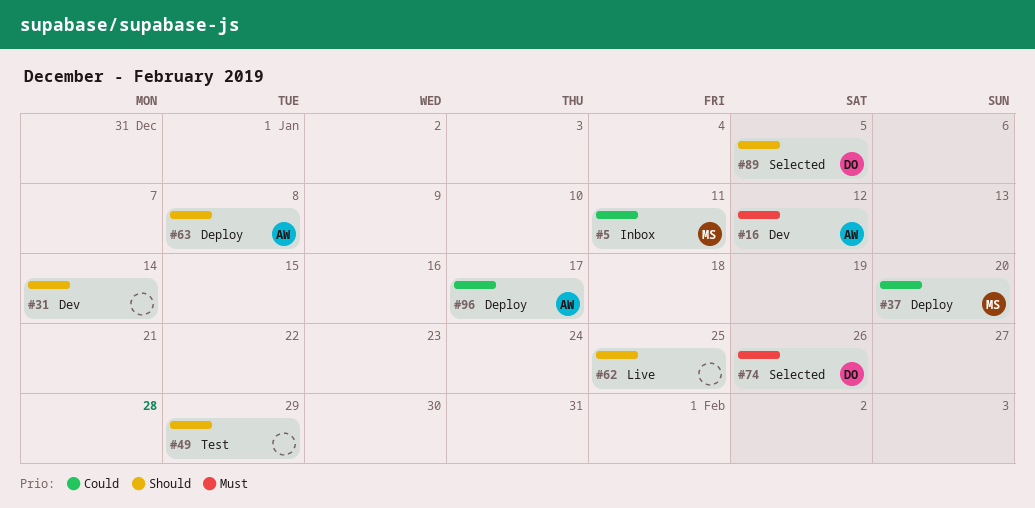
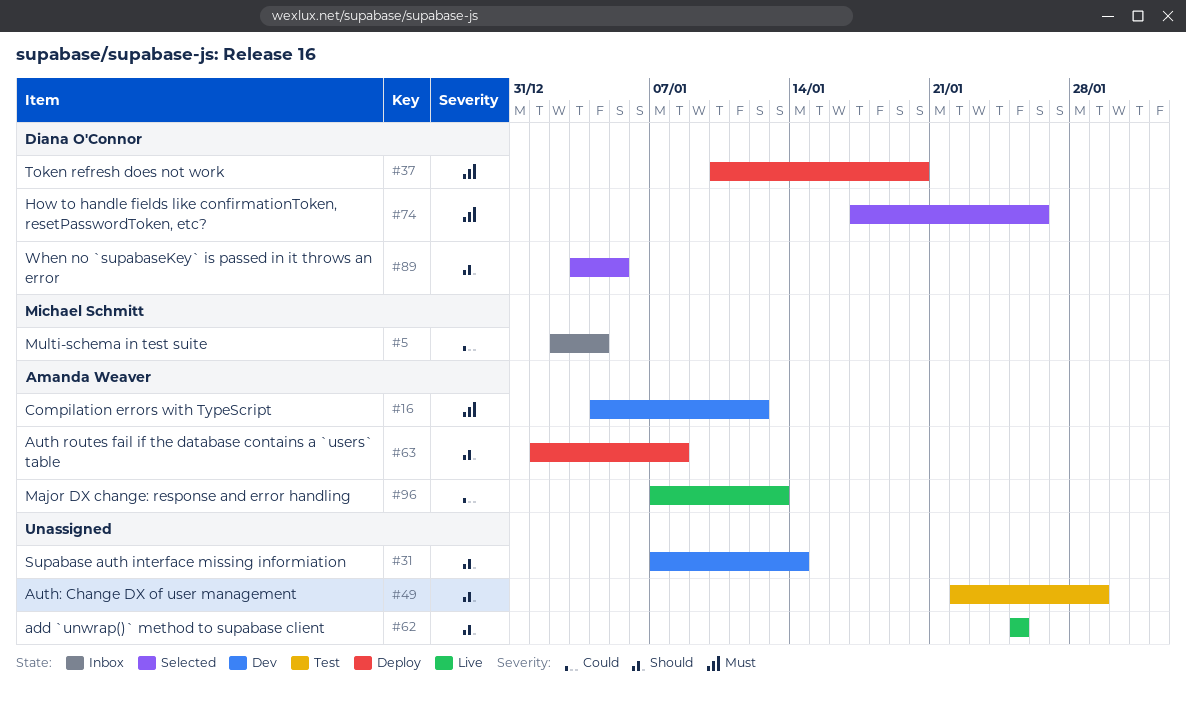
#5, due: Jan 11 -> Jan 4
#37, owner: Michael Schmitt -> Diana O'Connor
#37, priority: Could -> Must
#96, status: Deploy -> Live
#96, due: Jan 17 -> Jan 13

